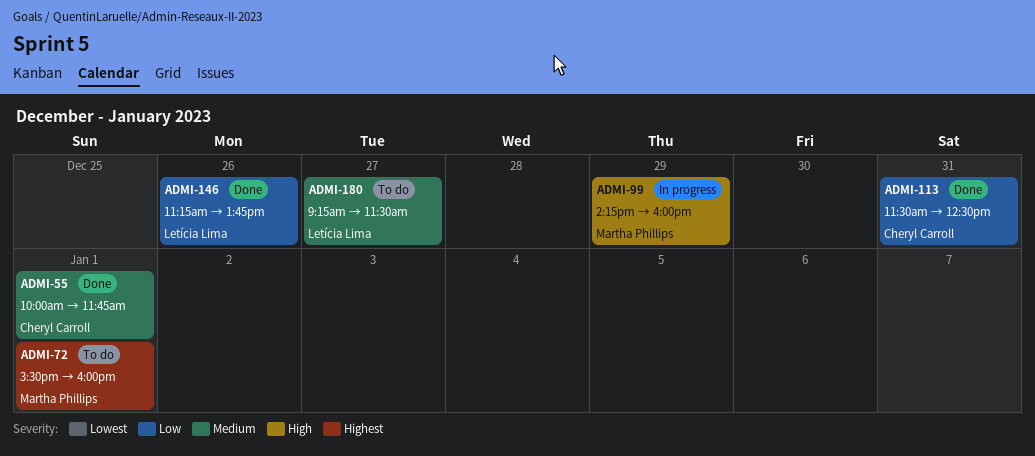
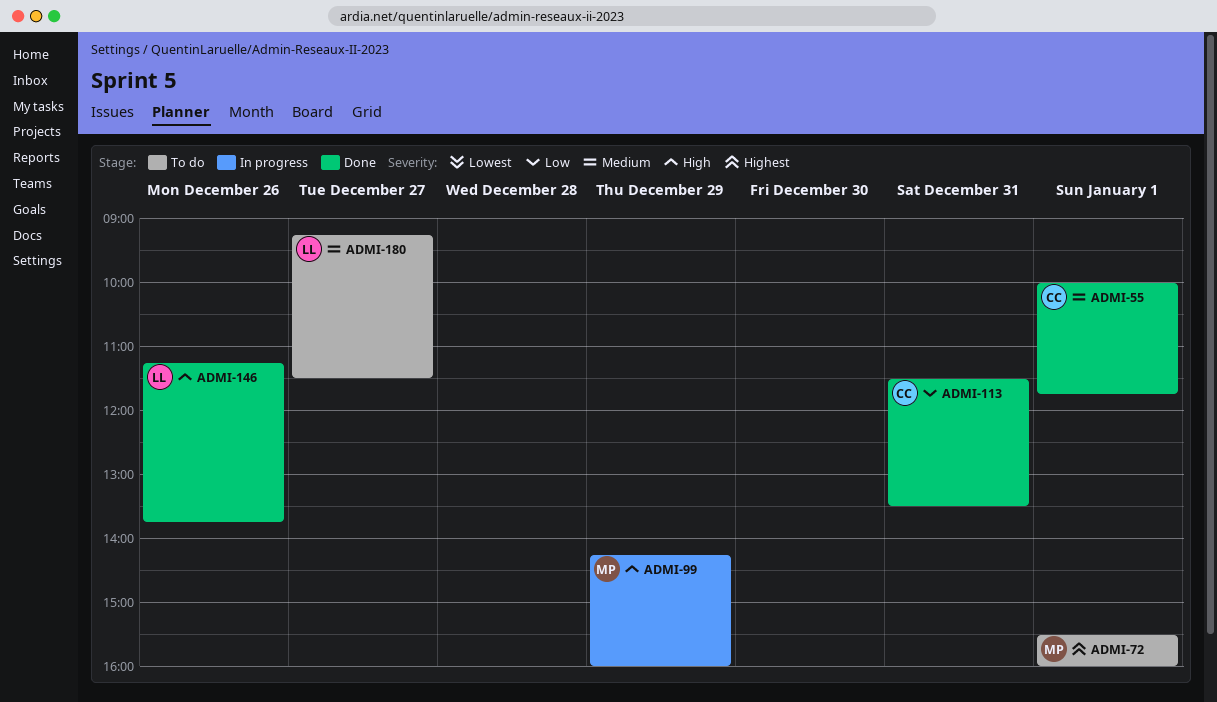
ADMI-113, ends: 12:30 -> 13:30
ADMI-146, priority: Low -> High

